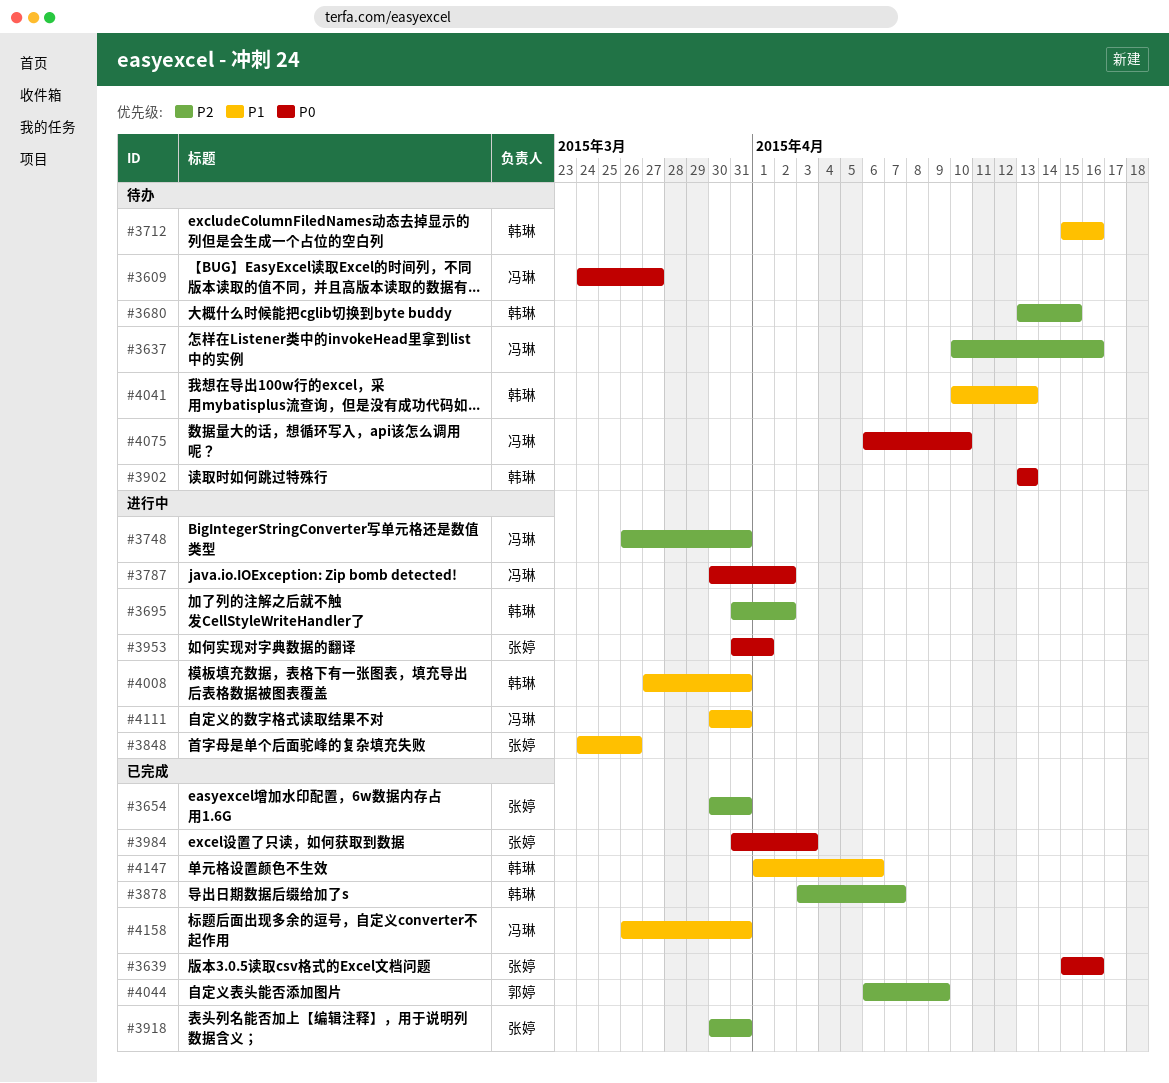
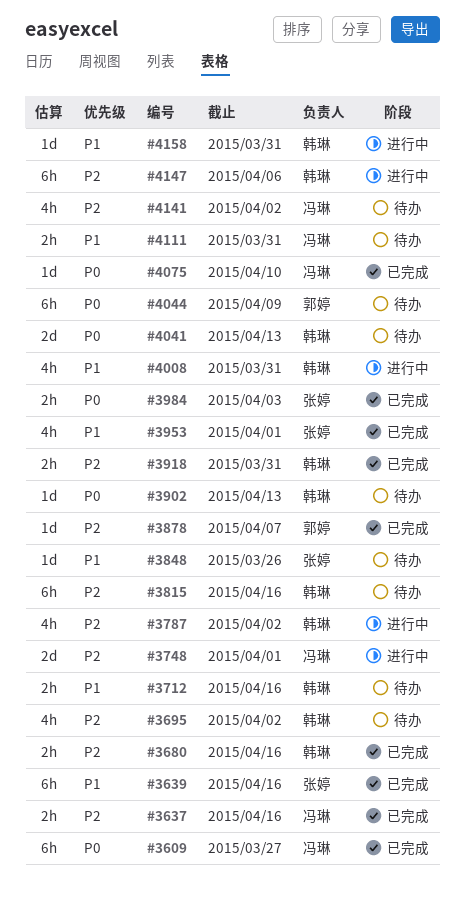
#3609, status: 待办 -> 已完成
#3637, status: 待办 -> 已完成
#3639, priority: P0 -> P1
#3654: present -> none
#3680, status: 待办 -> 已完成
#3680, due: Apr 15 -> Apr 16
#3695, status: 进行中 -> 待办
#3748, due: Mar 31 -> Apr 1
#3787, owner: 冯琳 -> 韩琳
#3787, priority: P0 -> P2
#3815: none -> present
#3848, status: 进行中 -> 待办
#3878, owner: 韩琳 -> 郭婷
#3918, owner: 张婷 -> 韩琳
#3953, status: 进行中 -> 已完成
#3953, priority: P0 -> P1
#4041, priority: P1 -> P0
#4044, status: 已完成 -> 待办
#4044, priority: P2 -> P0
#4075, status: 待办 -> 已完成
#4111, status: 进行中 -> 待办
#4141: none -> present
#4147, status: 已完成 -> 进行中
#4147, priority: P1 -> P2
#4158, status: 已完成 -> 进行中
#4158, owner: 冯琳 -> 韩琳

